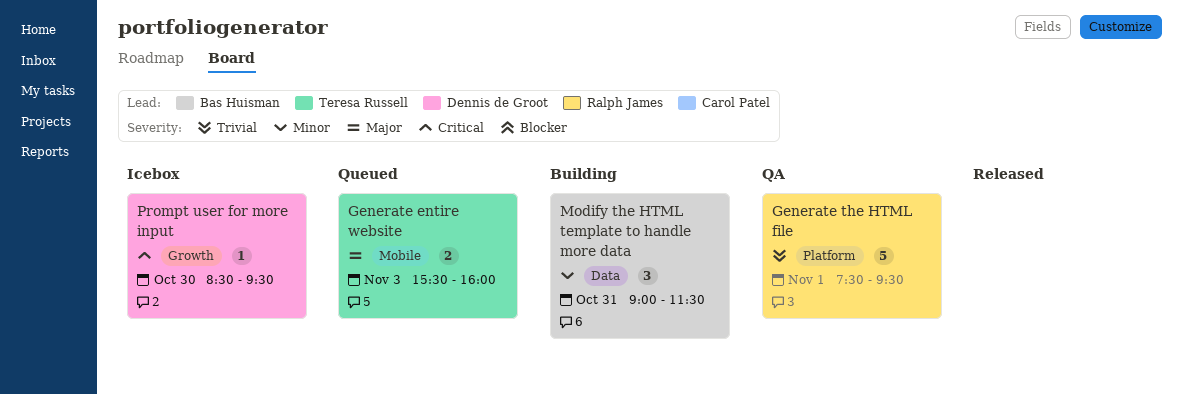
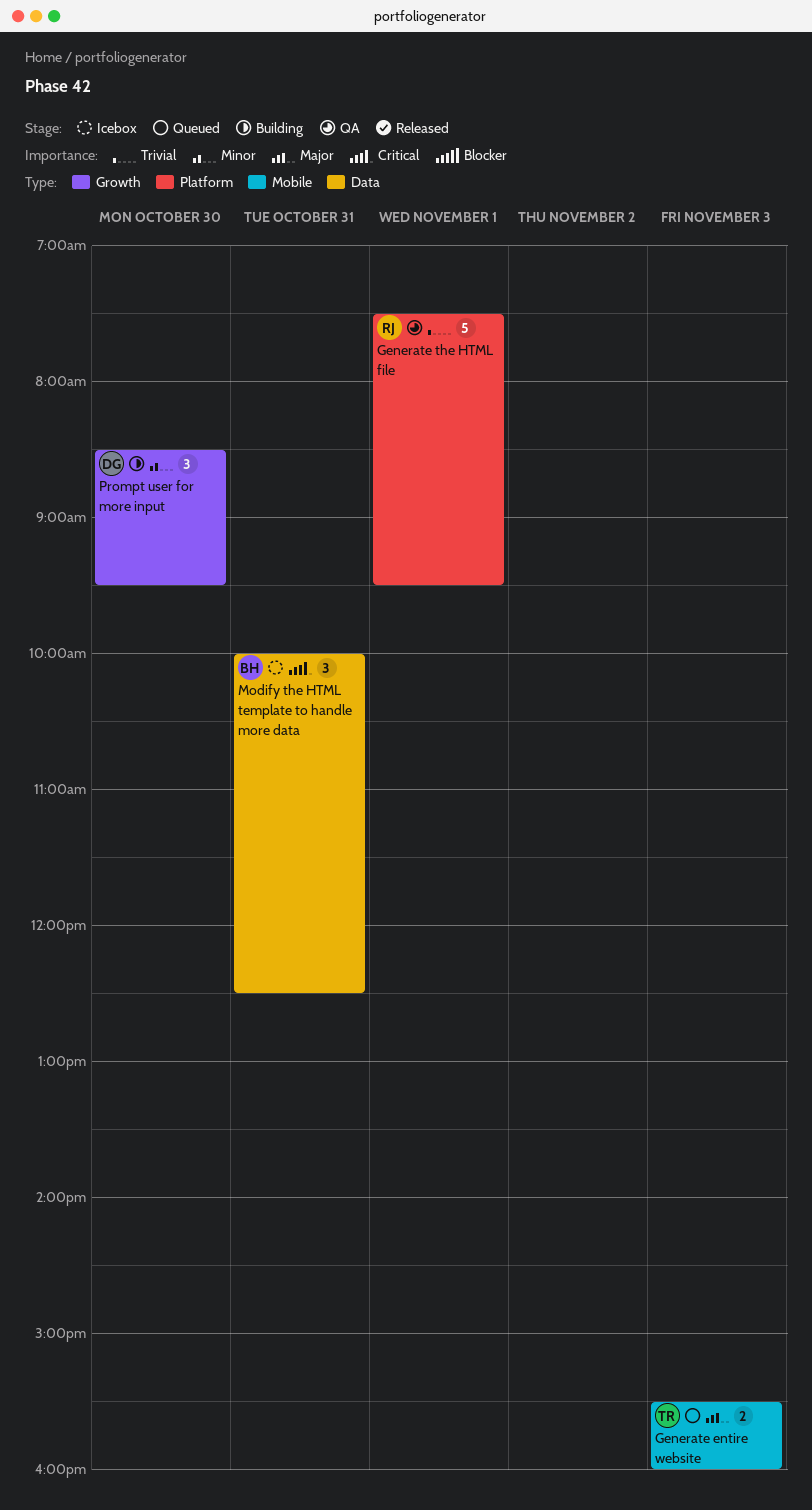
Modify the HTML template to handle more data, status: Building -> Icebox
Modify the HTML template to handle more data, priority: Minor -> Critical
Modify the HTML template to handle more data, begins: 09:00 -> 10:00
Modify the HTML template to handle more data, ends: 11:30 -> 12:30
Prompt user for more input, status: Icebox -> Building
Prompt user for more input, priority: Critical -> Minor
Prompt user for more input, estimate: 1 -> 3

